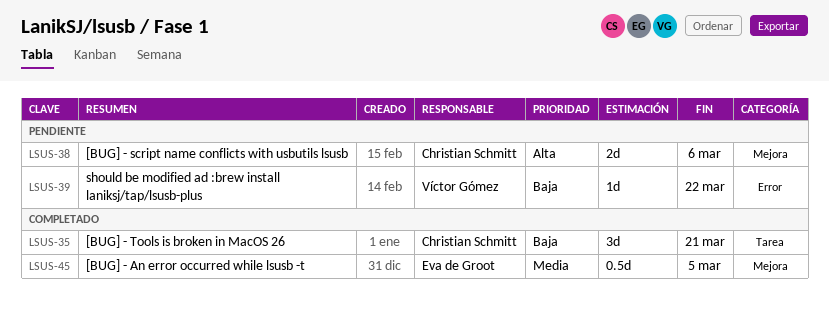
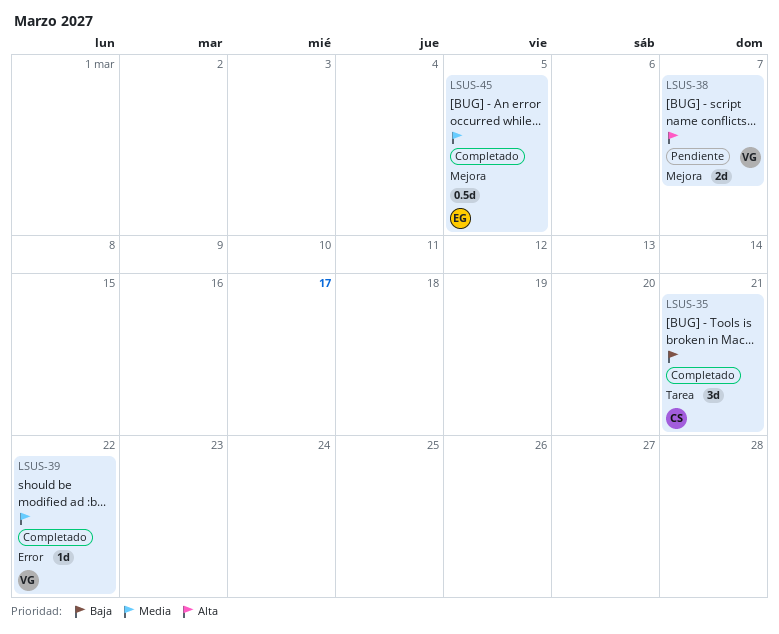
LSUS-38, owner: Christian Schmitt -> Víctor Gómez
LSUS-38, due: Mar 6 -> Mar 7
LSUS-39, status: Pendiente -> Completado
LSUS-39, priority: Baja -> Media

